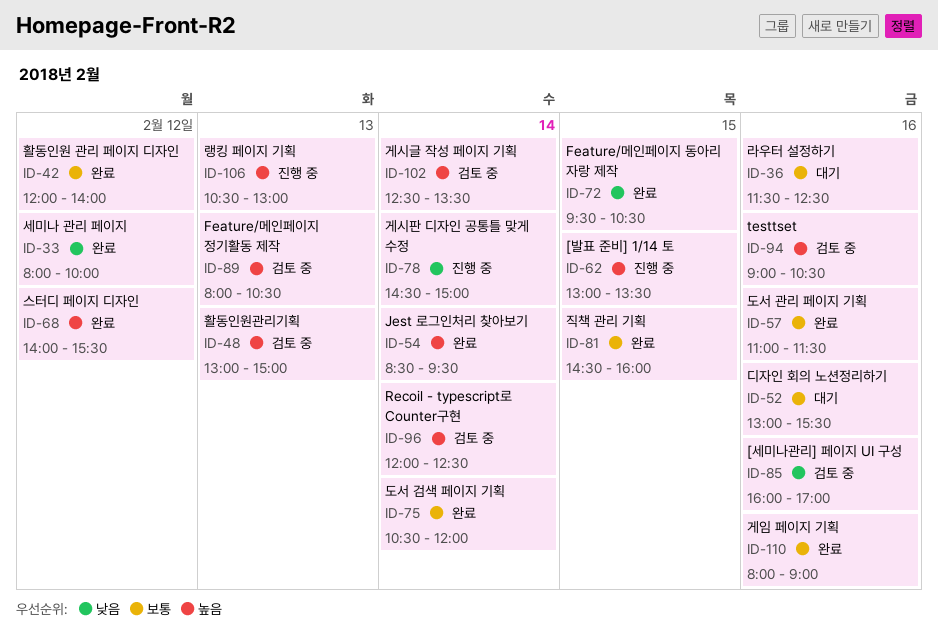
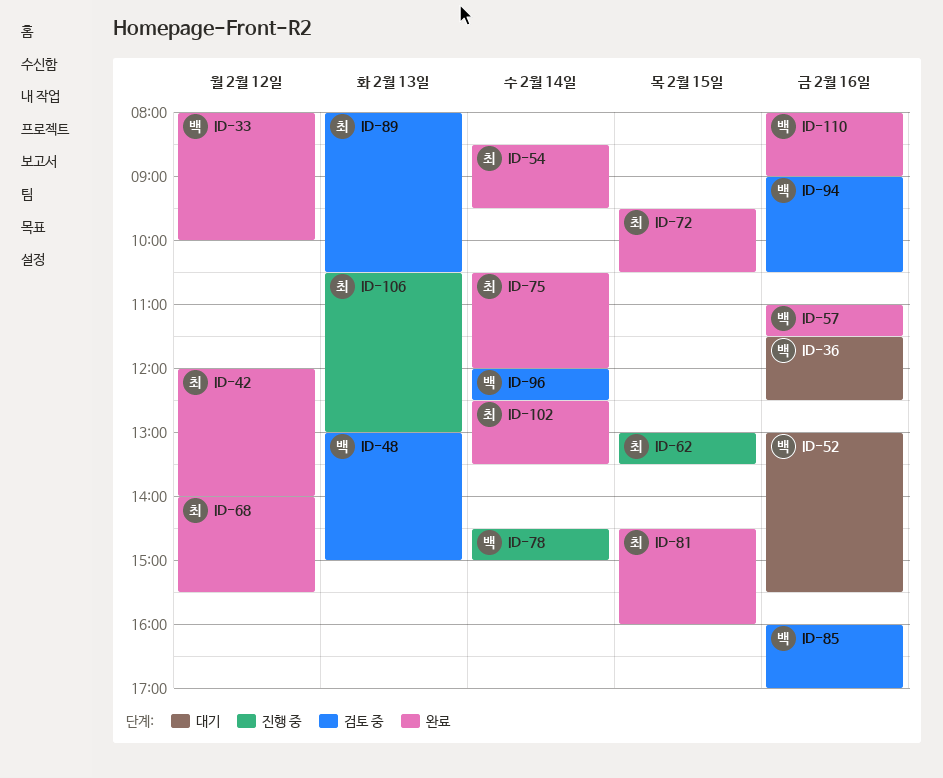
ID-102, status: 검토 중 -> 완료

